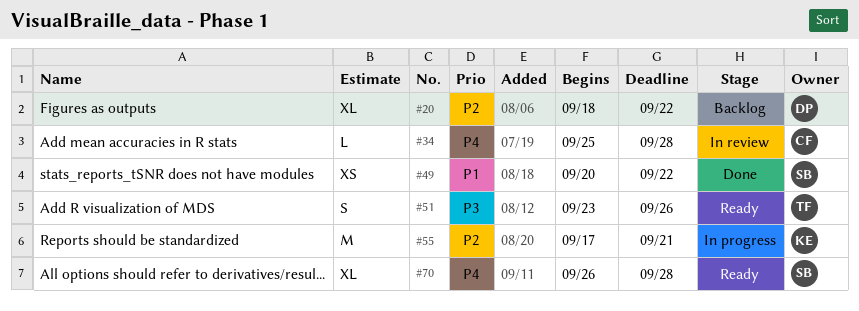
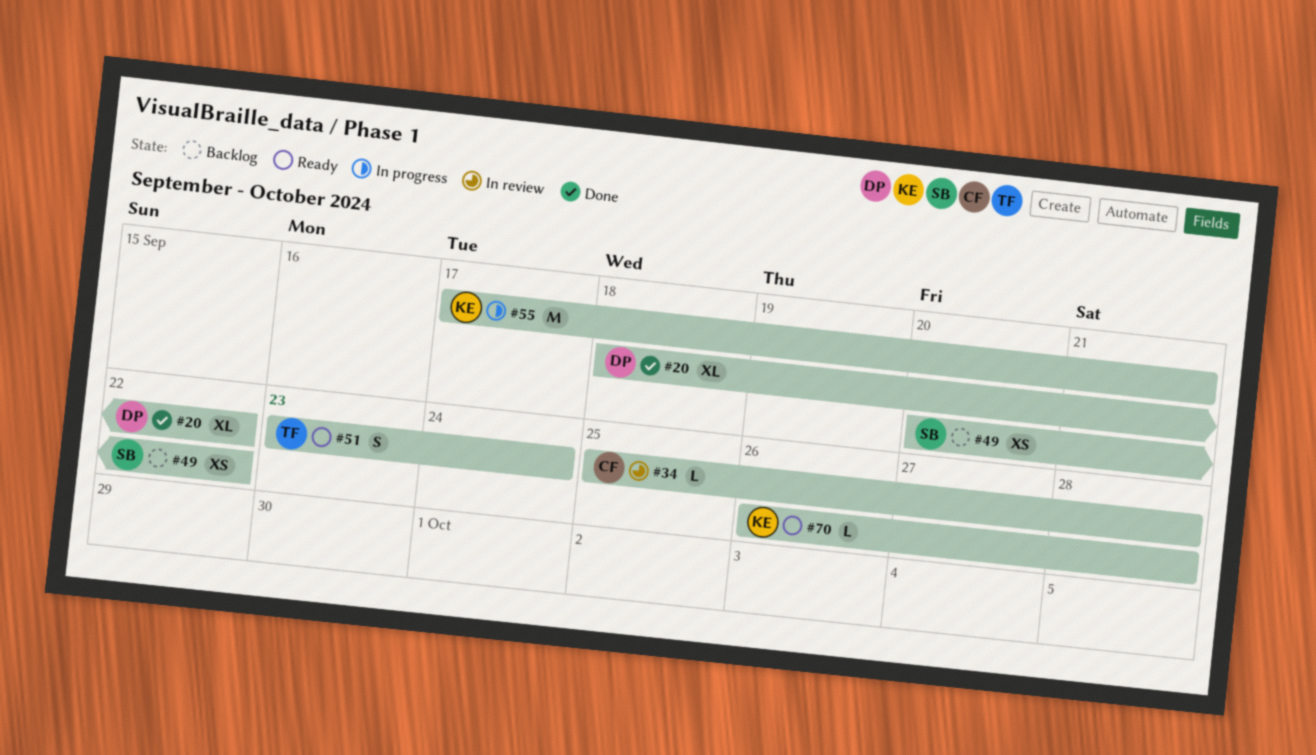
#20, status: Backlog -> Done
#49, status: Done -> Backlog
#51, due: Sep 26 -> Sep 24
#70, owner: SB -> KE
#70, estimate: XL -> L

